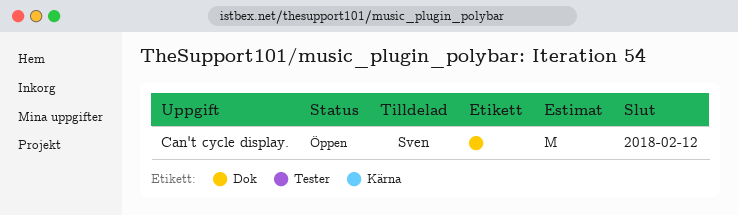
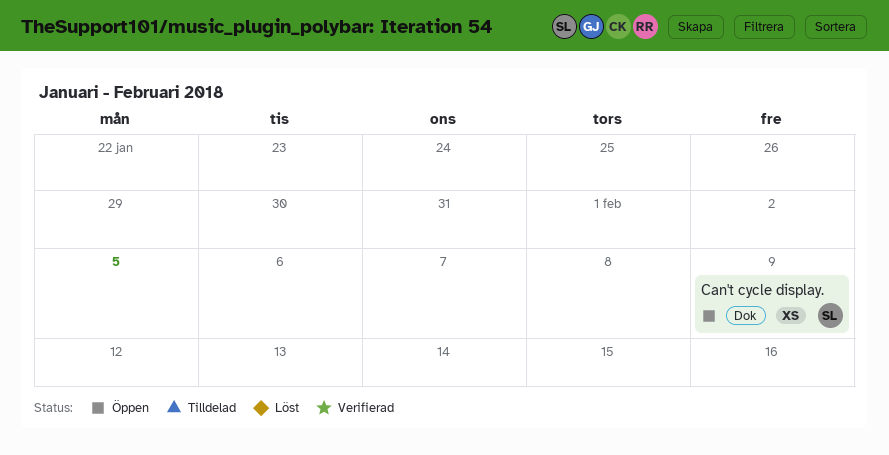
Can't cycle display., estimate: M -> XS
Can't cycle display., due: Feb 12 -> Feb 9

